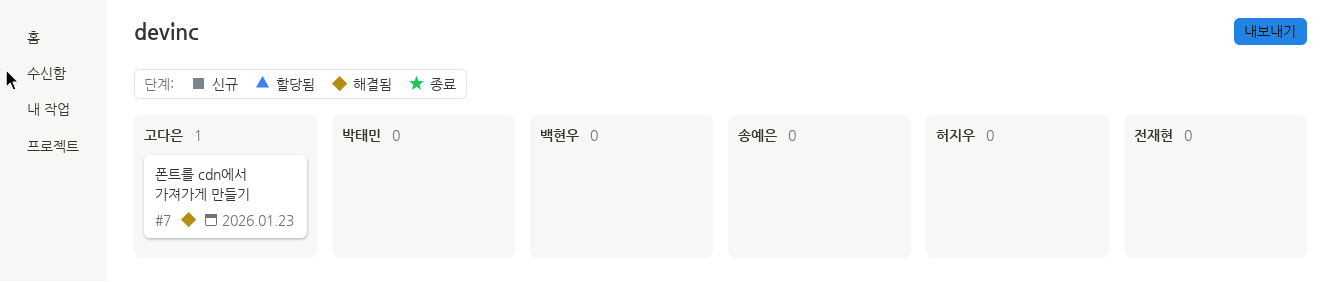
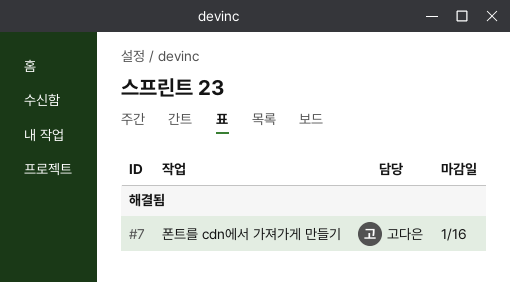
#7, due: Jan 23 -> Jan 16

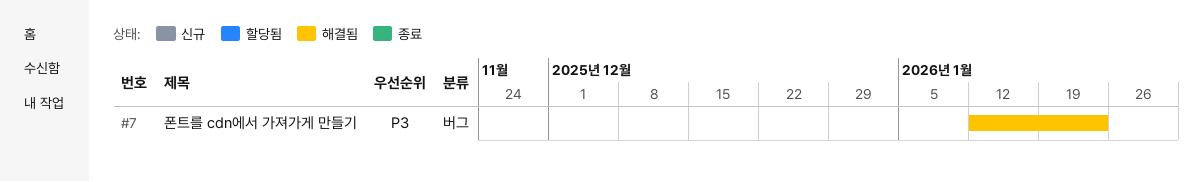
#7, due: Jan 16 -> Jan 23

